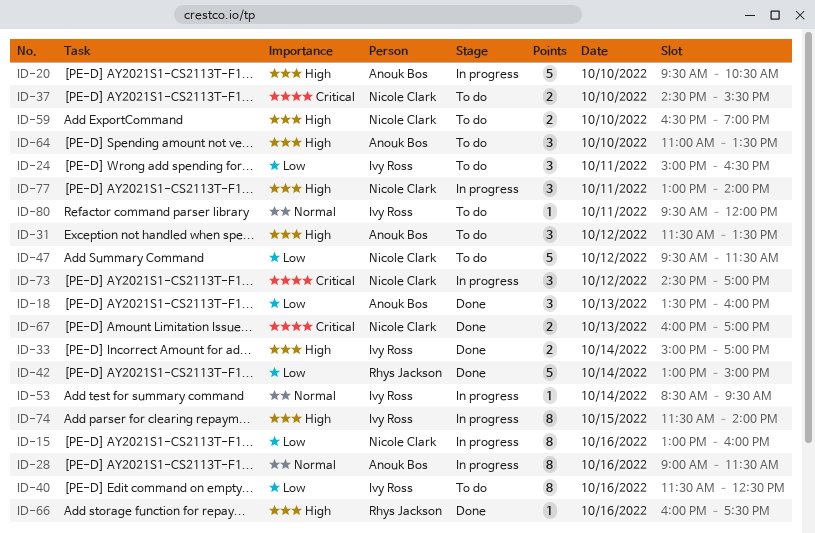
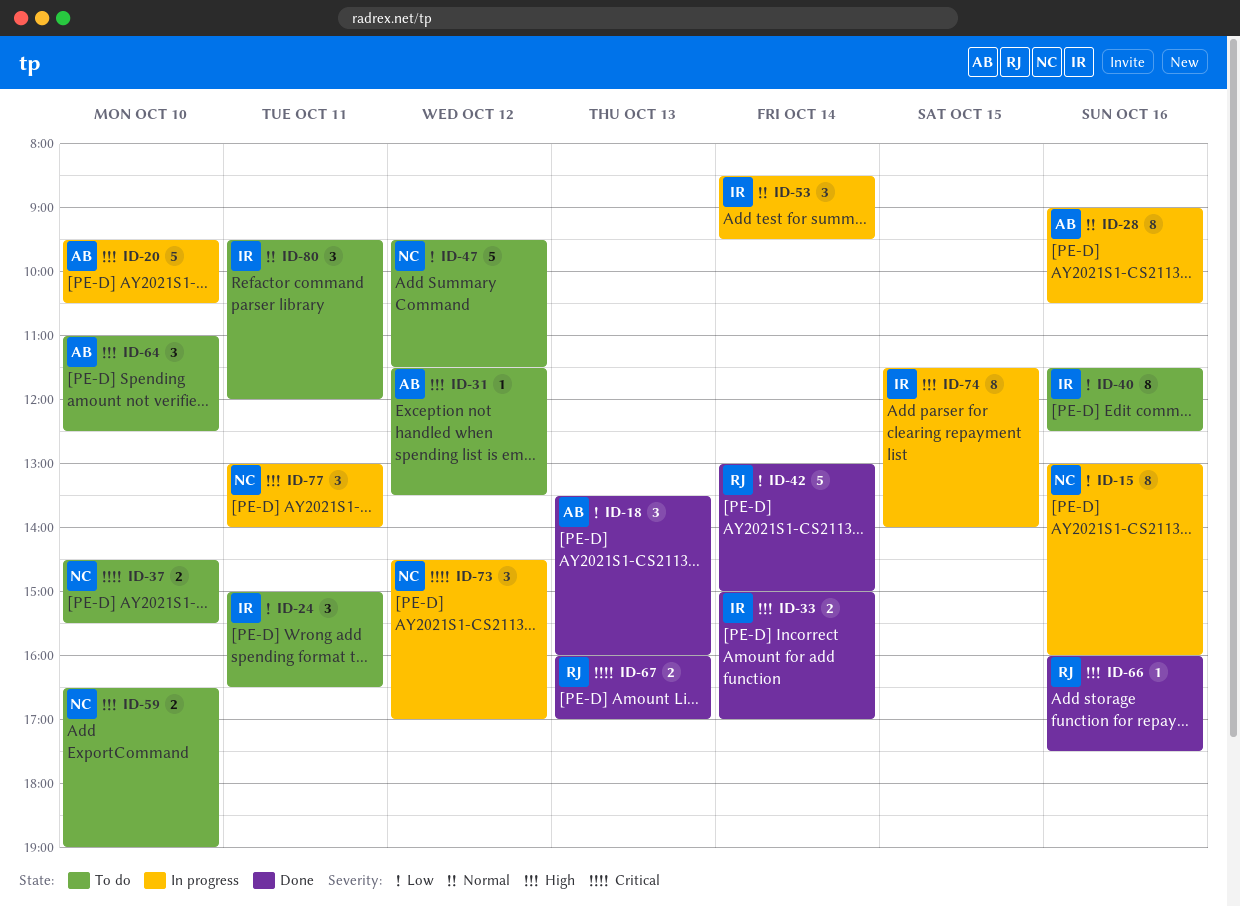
ID-28, ends: 11:30 -> 10:30
ID-31, estimate: 3 -> 1
ID-53, estimate: 1 -> 3
ID-64, ends: 13:30 -> 12:30
ID-67, owner: Nicole Clark -> Rhys Jackson
ID-80, estimate: 1 -> 3

